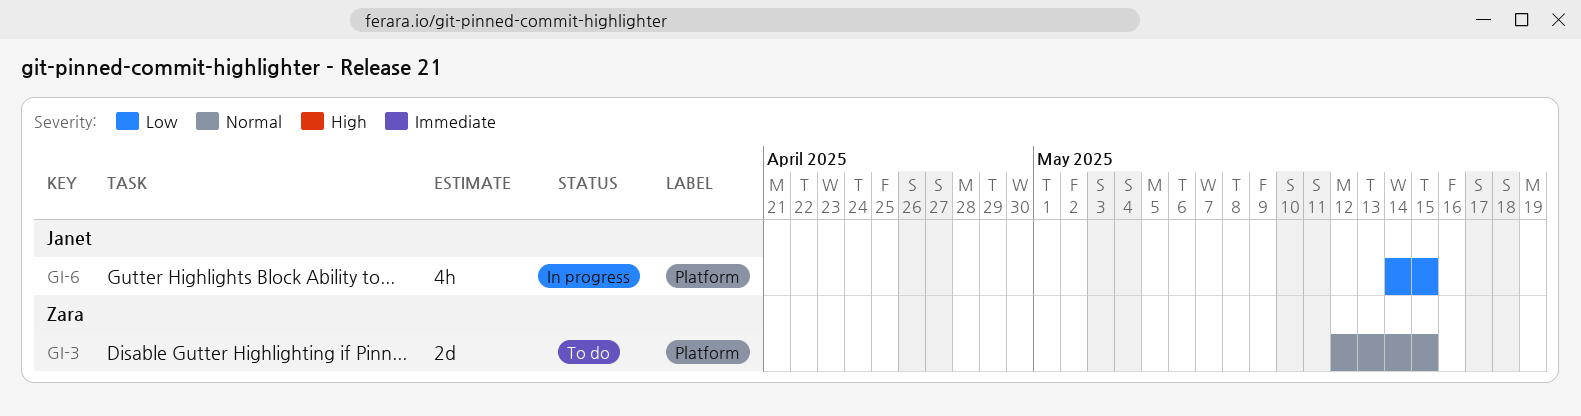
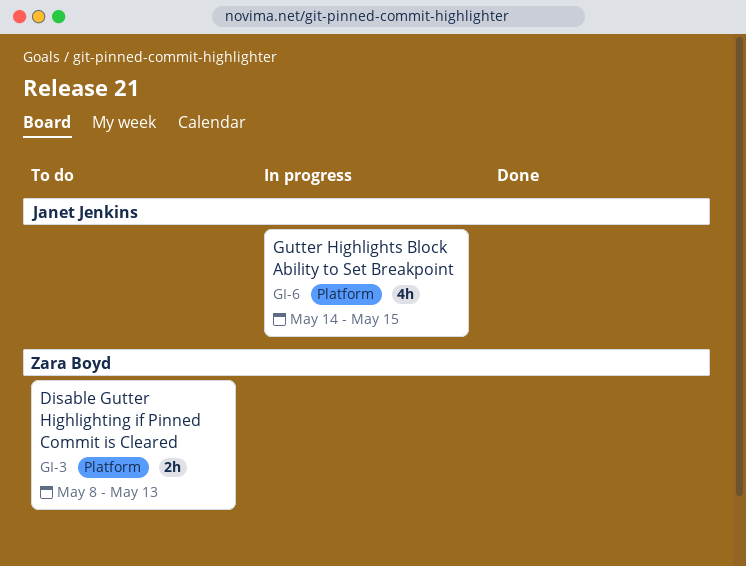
GI-3, estimate: 2d -> 2h
GI-3, start: May 12 -> May 8
GI-3, due: May 15 -> May 13

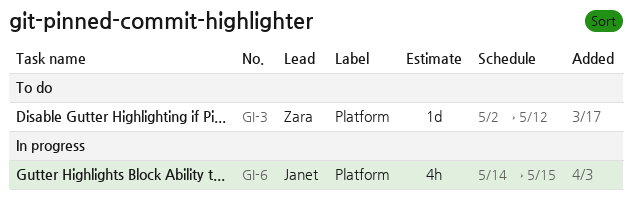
GI-3, estimate: 2h -> 1d
GI-3, start: May 8 -> May 2
GI-3, due: May 13 -> May 12

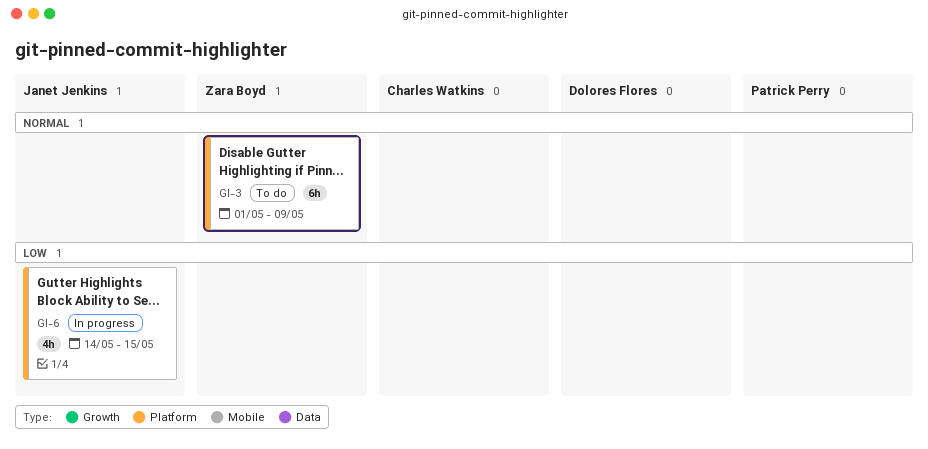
GI-3, estimate: 1d -> 6h
GI-3, start: May 2 -> May 1
GI-3, due: May 12 -> May 9

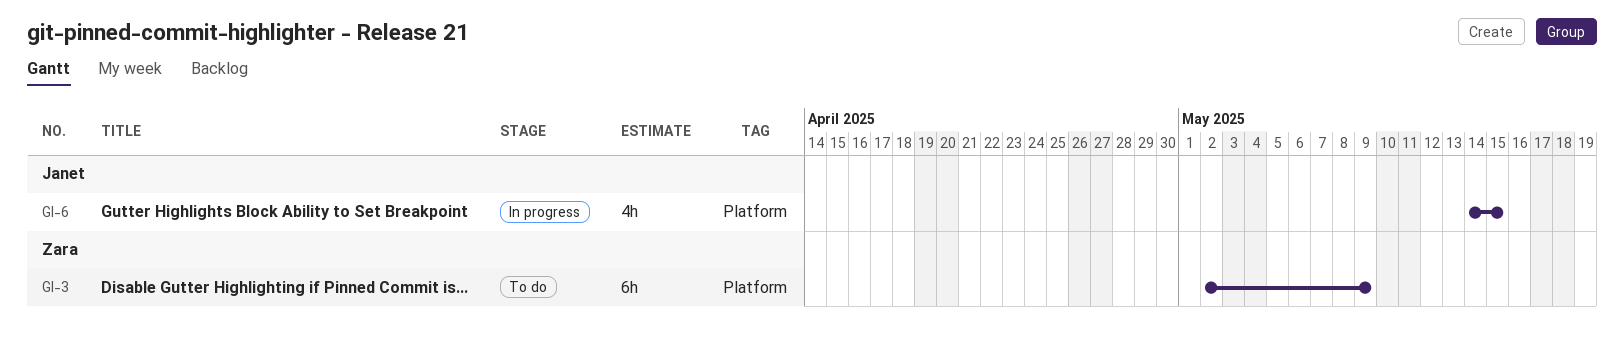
GI-3, start: May 1 -> May 2

